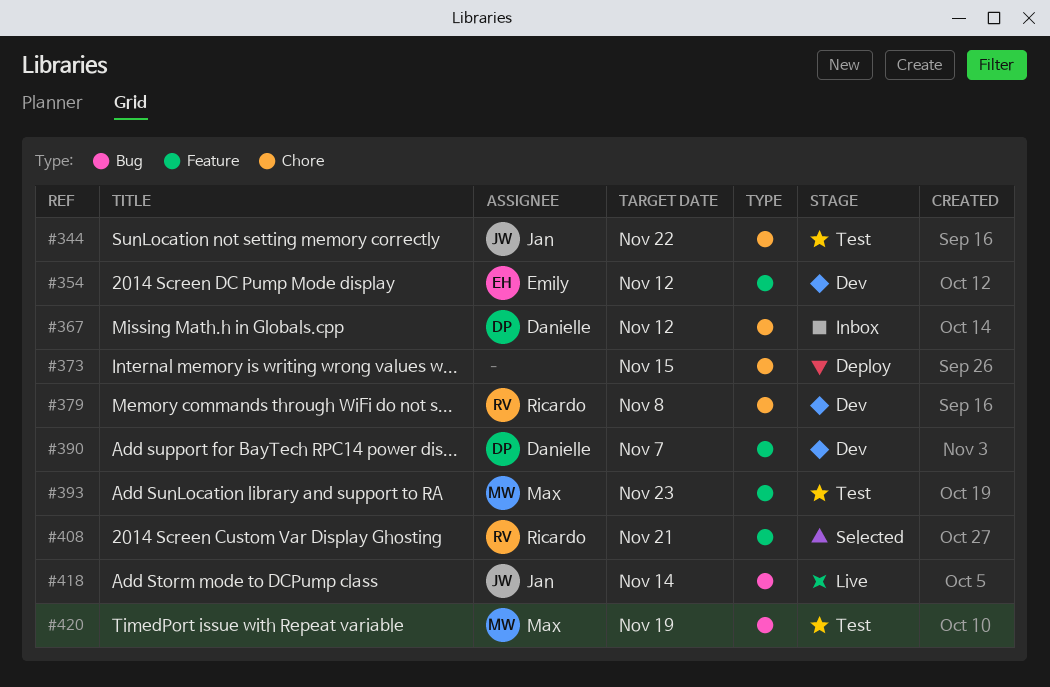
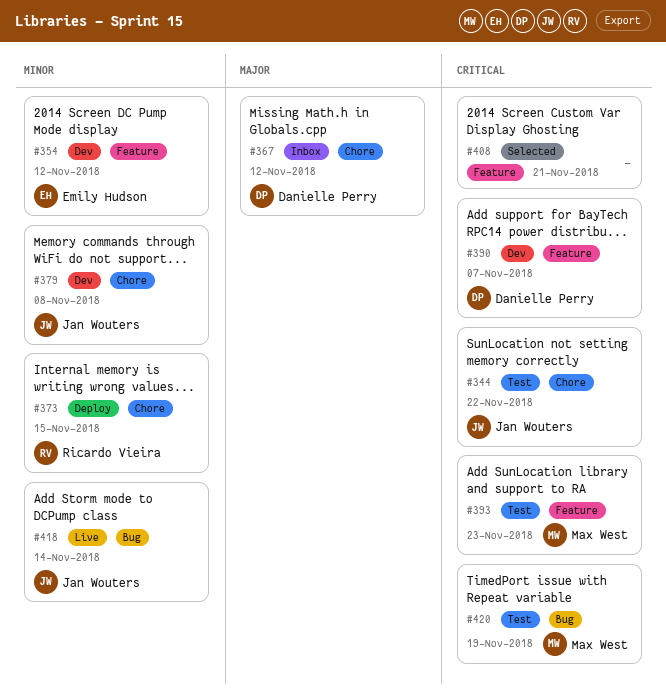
#373, owner: none -> Ricardo Vieira
#379, owner: Ricardo Vieira -> Jan Wouters
#408, owner: Ricardo Vieira -> none

